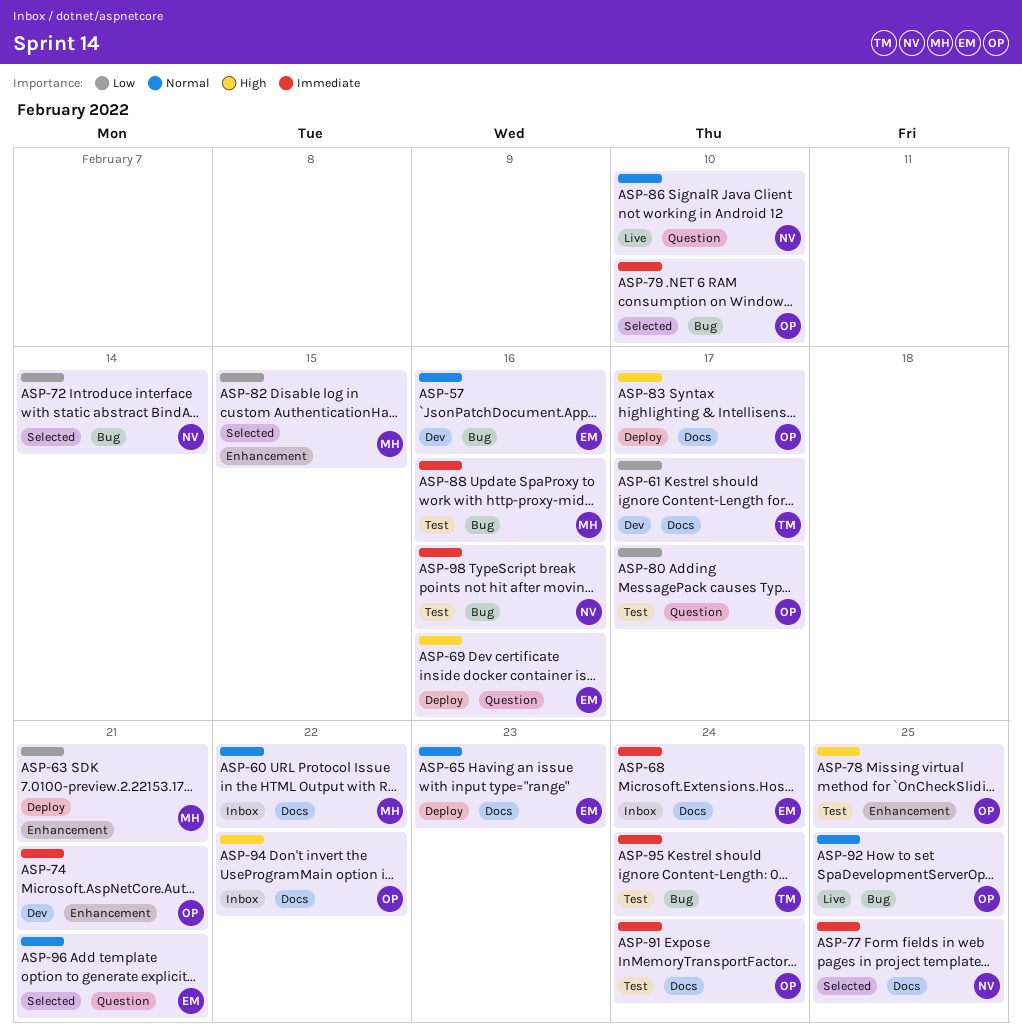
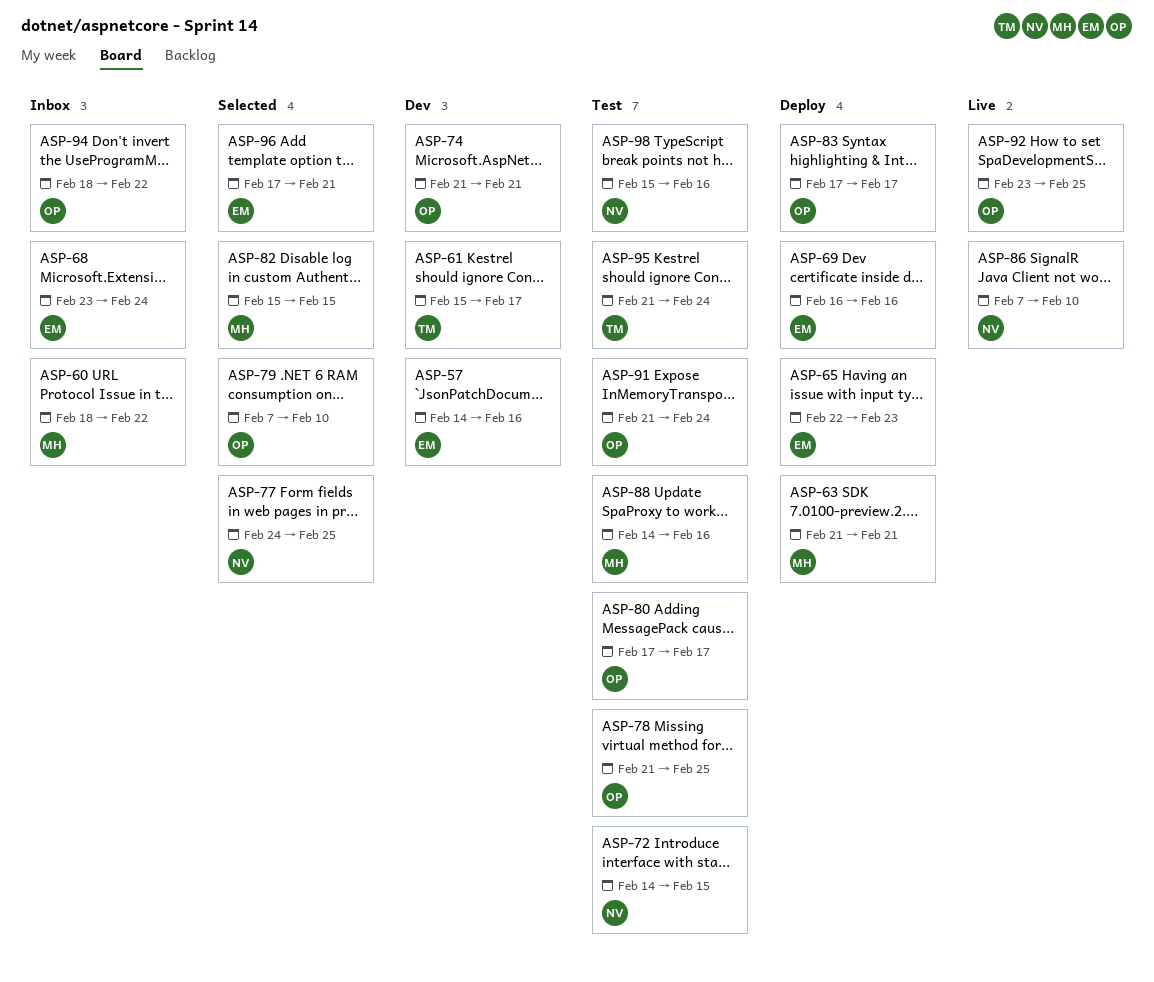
ASP-72, status: Selected -> Test
ASP-72, due: Feb 14 -> Feb 15

